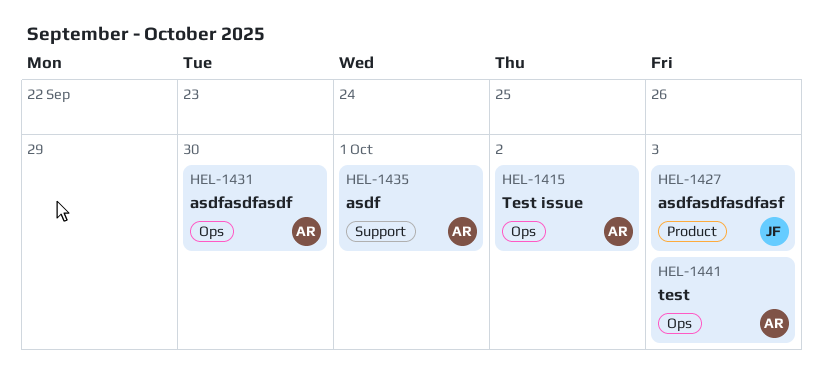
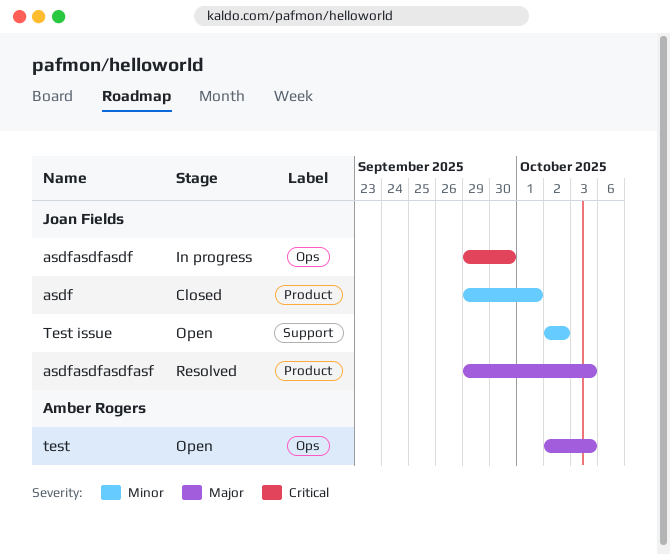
asdf, owner: Amber Rogers -> Joan Fields
asdf, label: Support -> Product
asdfasdfasdf, owner: Amber Rogers -> Joan Fields
Test issue, owner: Amber Rogers -> Joan Fields
Test issue, label: Ops -> Support

